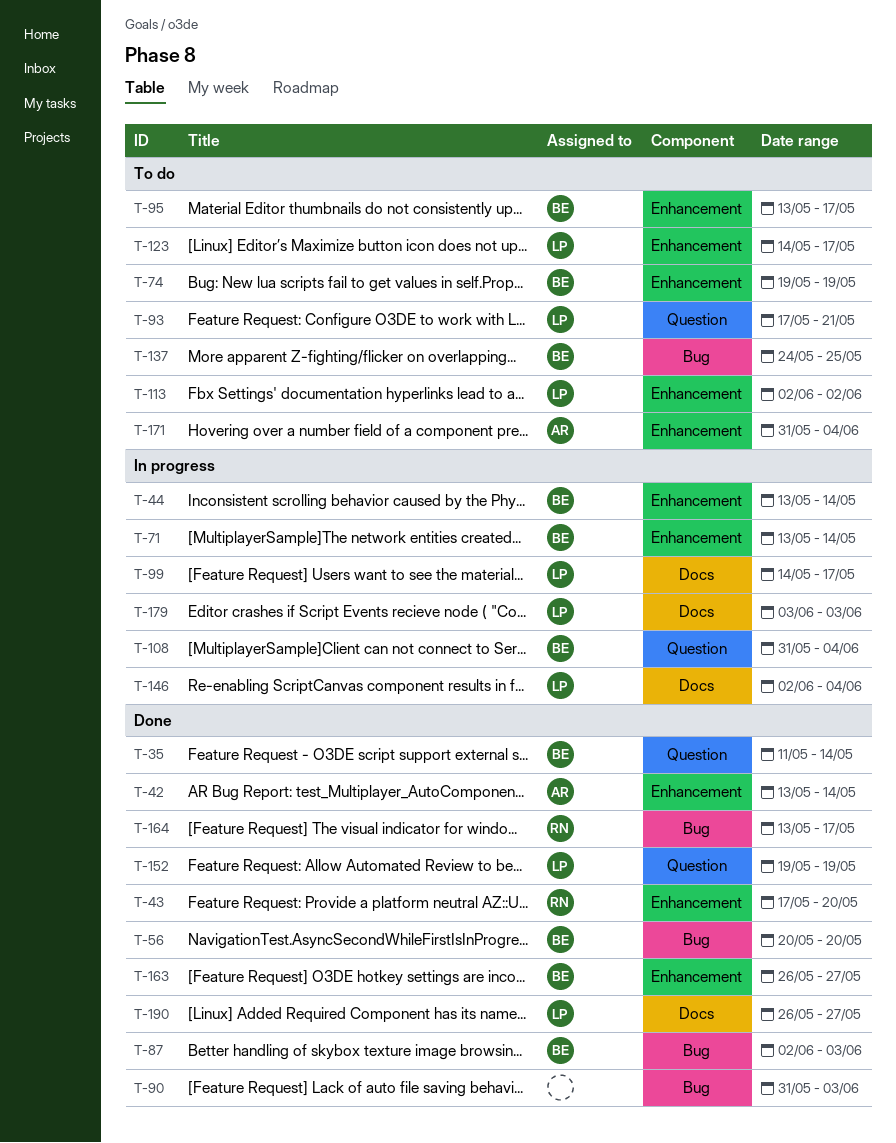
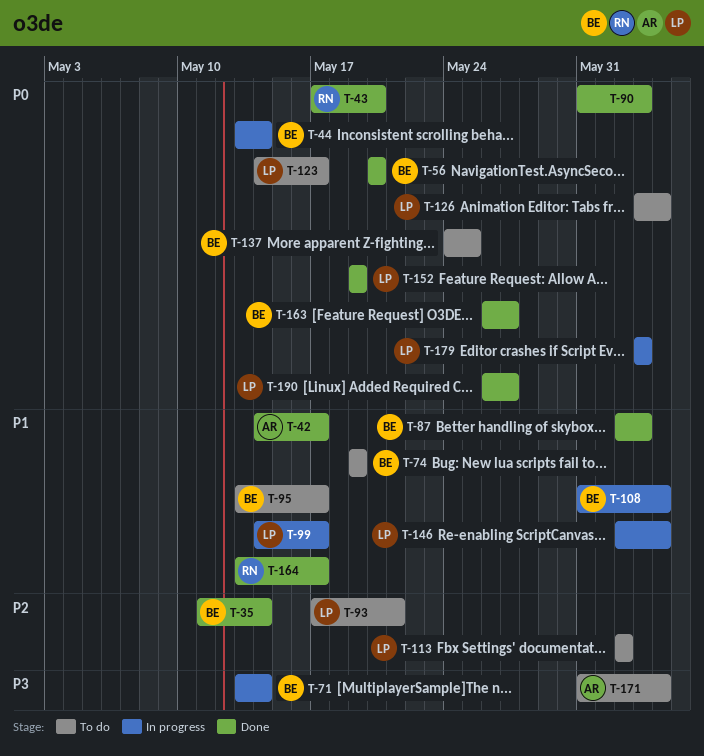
T-42, start: May 13 -> May 14
T-42, due: May 14 -> May 17
T-126: none -> present

